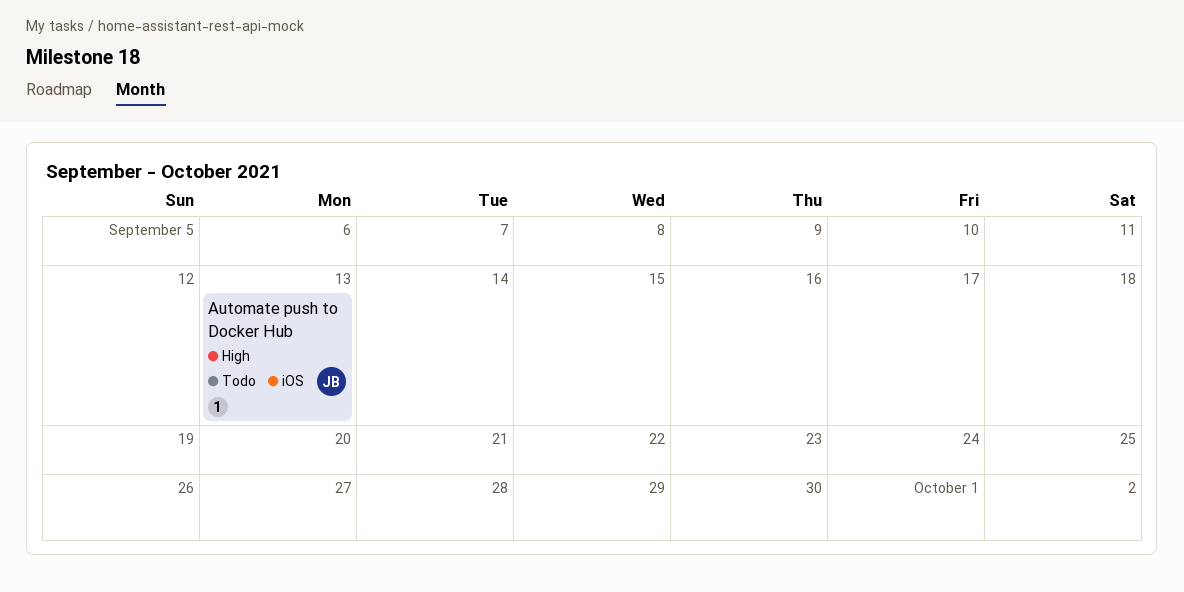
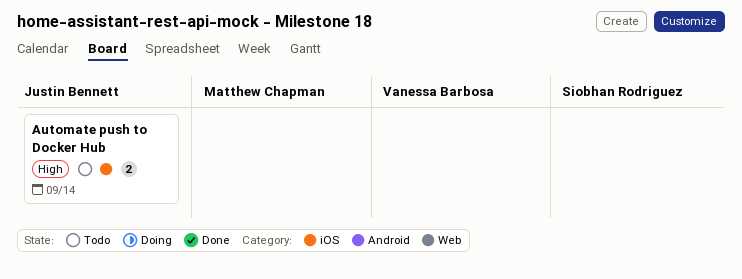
Automate push to Docker Hub, estimate: 1 -> 2
Automate push to Docker Hub, due: Sep 13 -> Sep 14

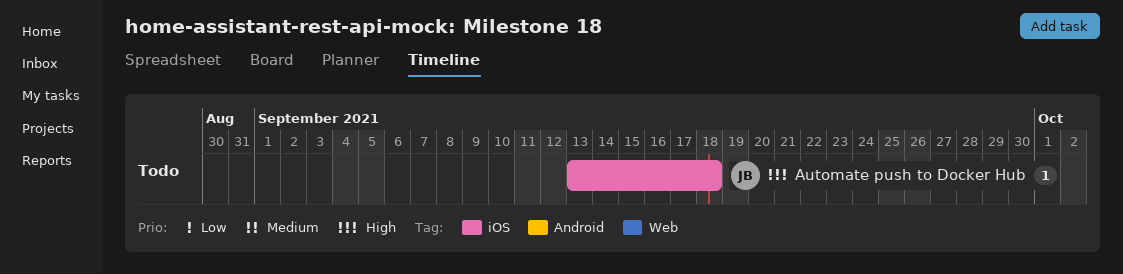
Automate push to Docker Hub, estimate: 2 -> 1
Automate push to Docker Hub, due: Sep 14 -> Sep 18

